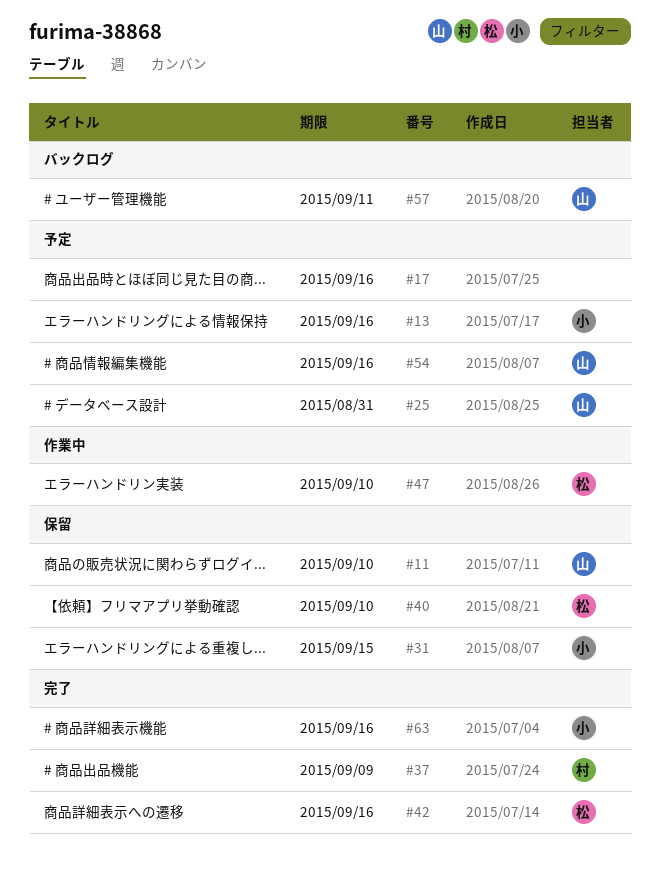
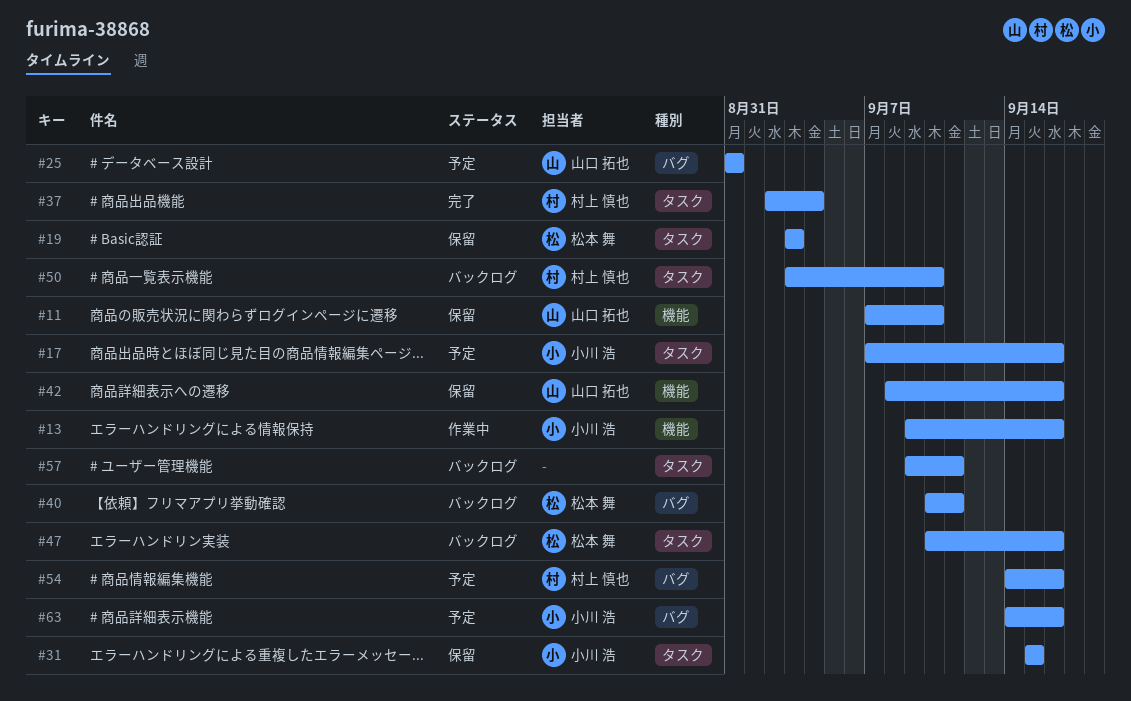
#13, status: 予定 -> 作業中
#17, owner: none -> 小川 浩
#19: none -> present
#37, due: Sep 9 -> Sep 4
#40, status: 保留 -> バックログ
#40, due: Sep 10 -> Sep 11
#42, status: 完了 -> 保留
#42, owner: 松本 舞 -> 山口 拓也
#47, status: 作業中 -> バックログ
#47, due: Sep 10 -> Sep 16
#50: none -> present
#54, owner: 山口 拓也 -> 村上 慎也
#57, owner: 山口 拓也 -> none
#63, status: 完了 -> 予定

